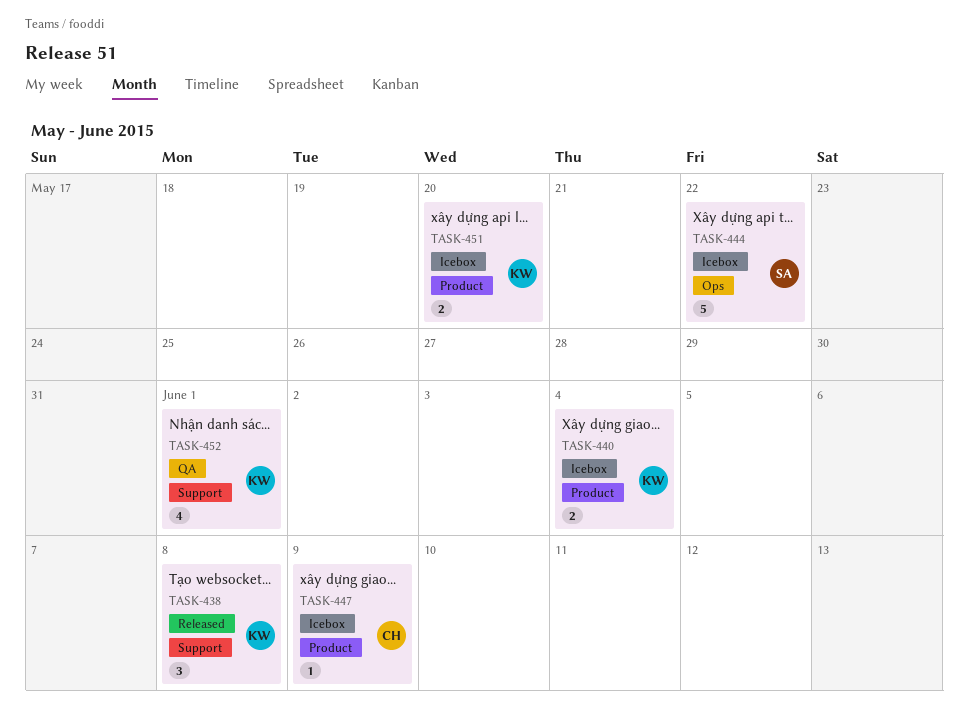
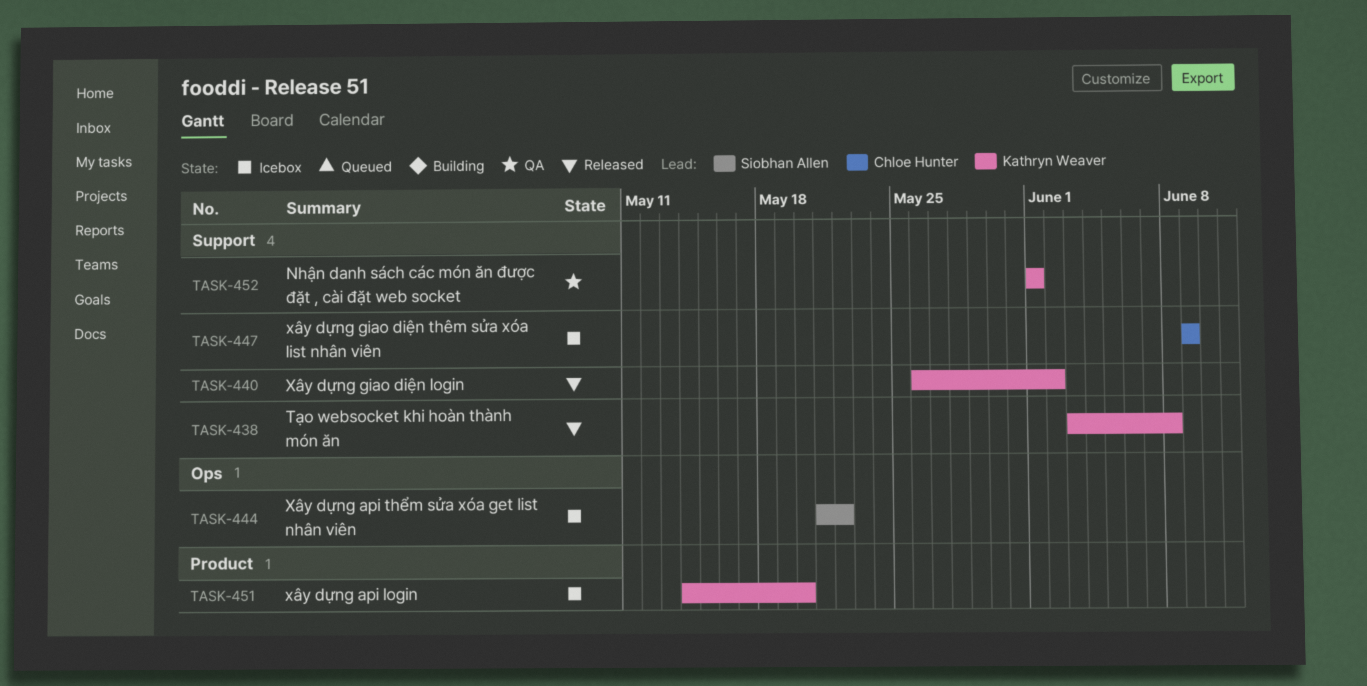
TASK-440, status: Icebox -> Released
TASK-440, label: Product -> Support
TASK-440, due: Jun 4 -> Jun 2
TASK-447, label: Product -> Support

